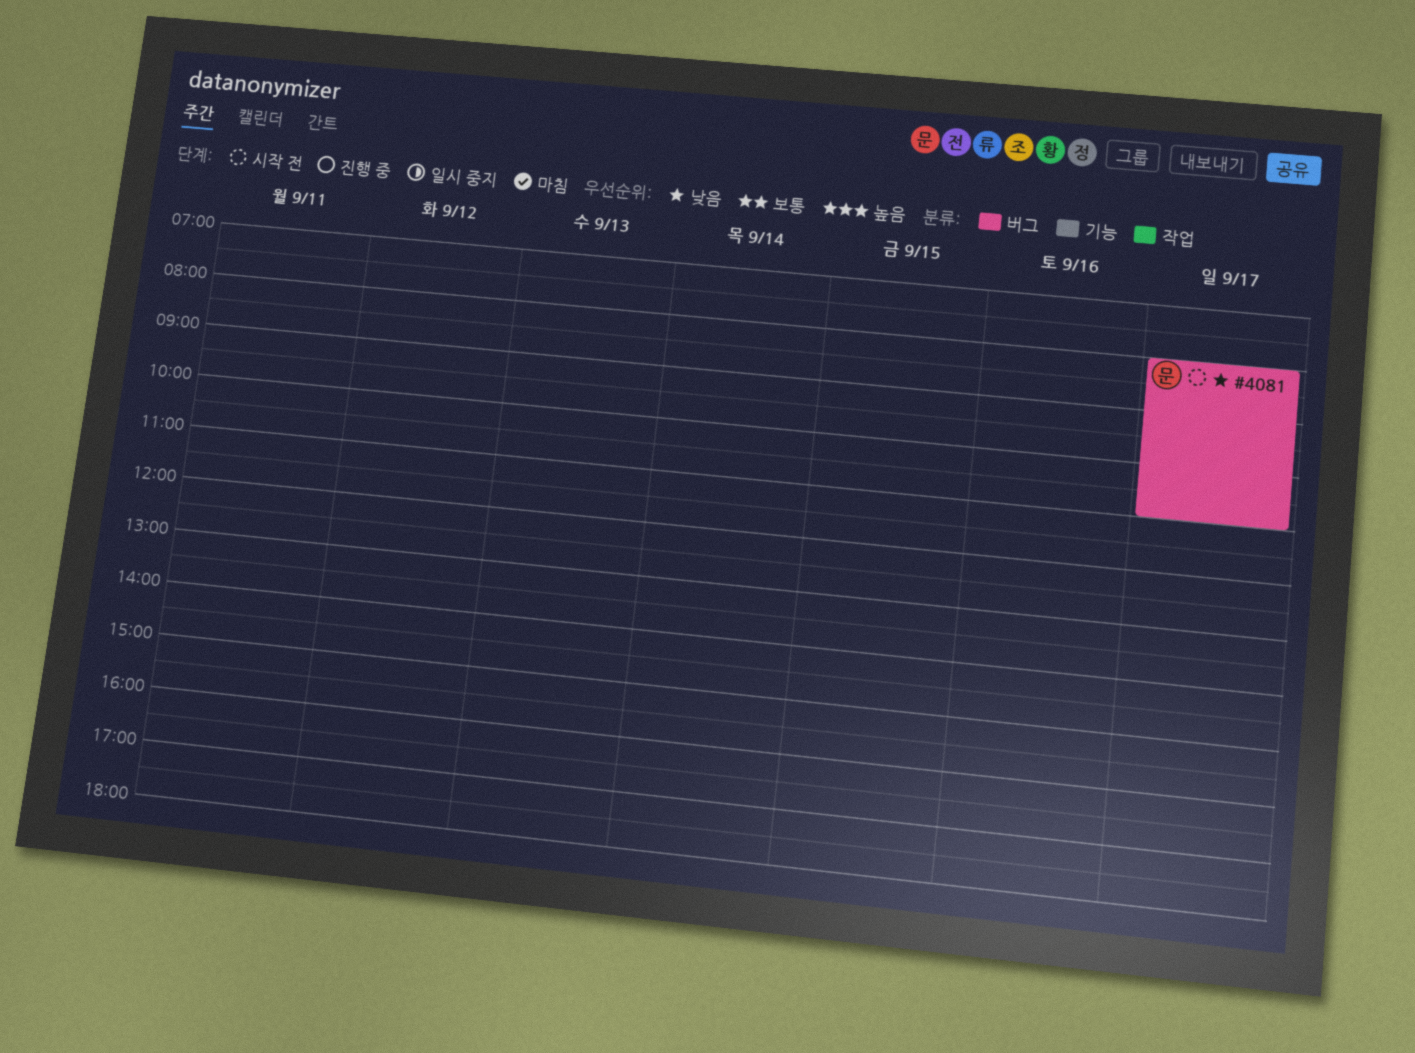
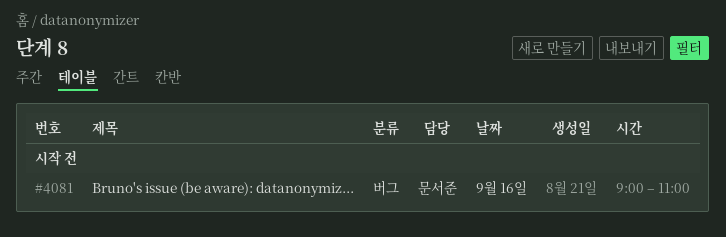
#4081, day: Sep 17 -> Sep 16
#4081, begins: 08:00 -> 09:00

